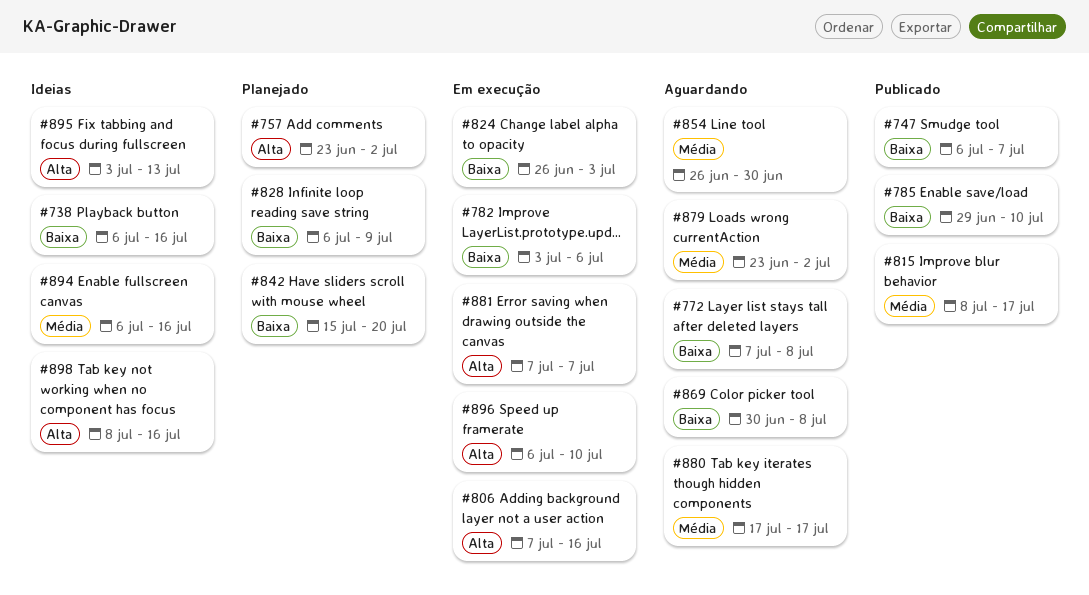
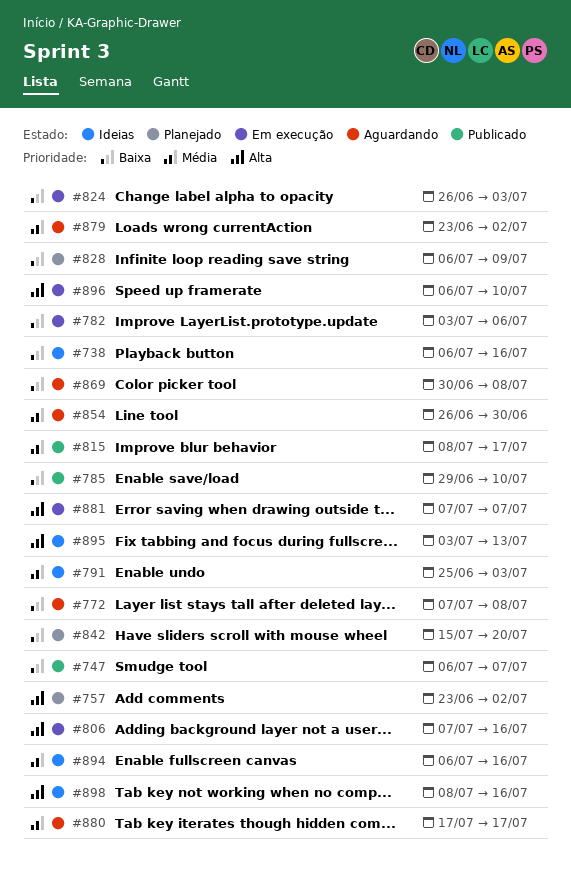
#791: none -> present

